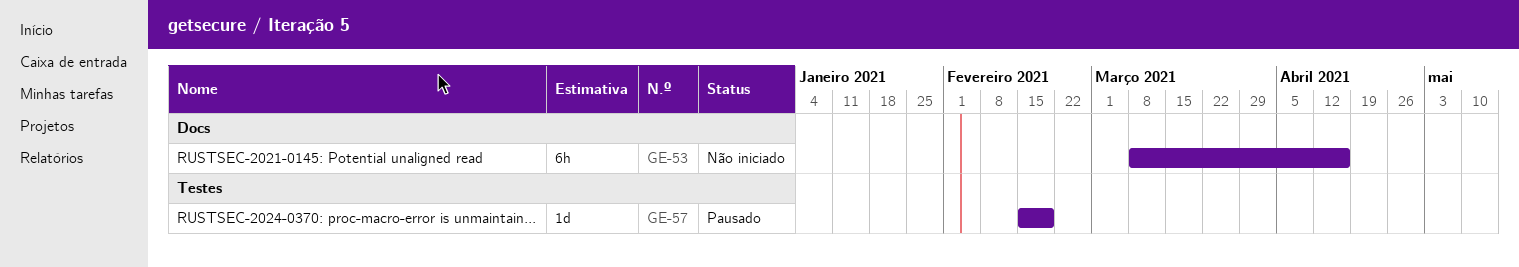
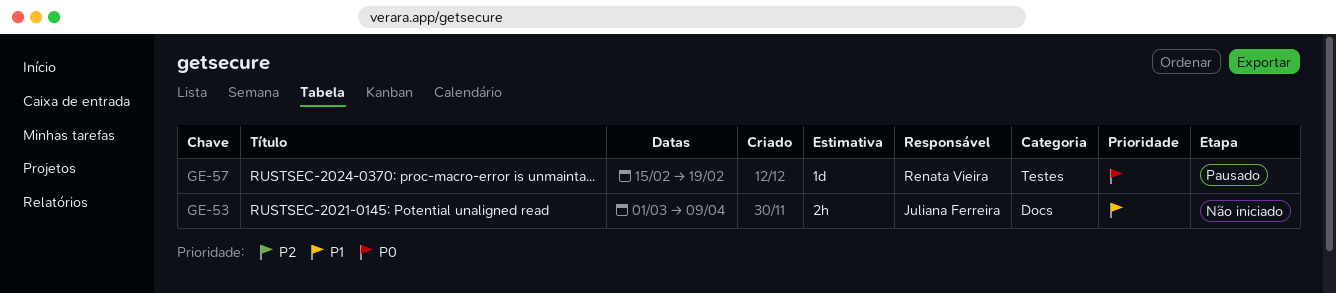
GE-53, estimate: 6h -> 2h
GE-53, start: Mar 8 -> Mar 1
GE-53, due: Apr 16 -> Apr 9

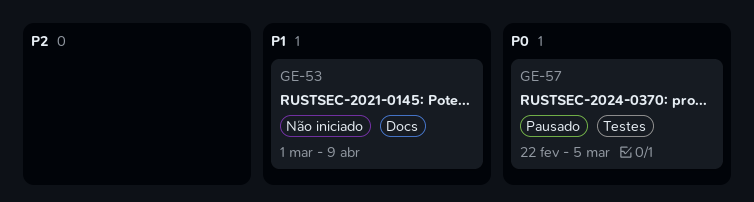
GE-57, start: Feb 15 -> Feb 22
GE-57, due: Feb 19 -> Mar 5

